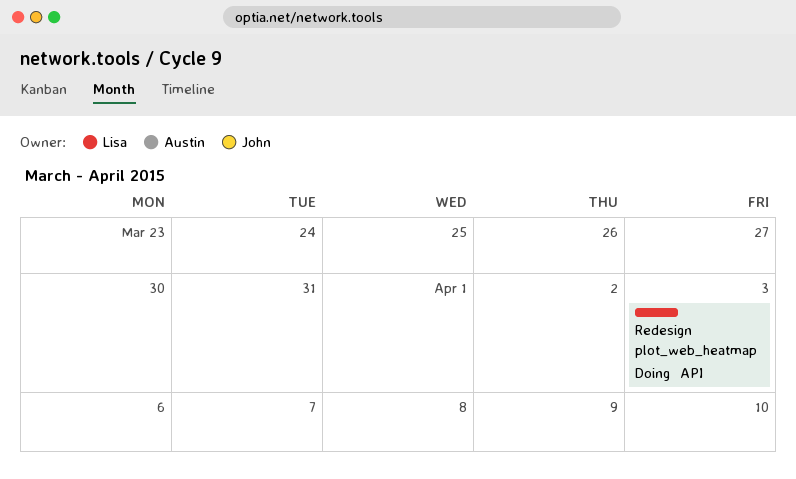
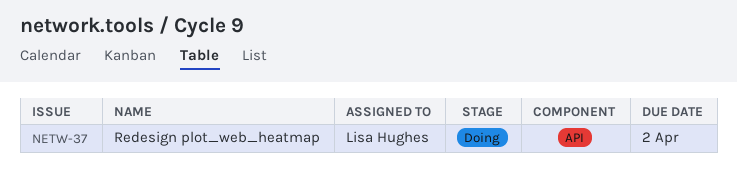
Redesign plot_web_heatmap, due: Apr 3 -> Apr 2

